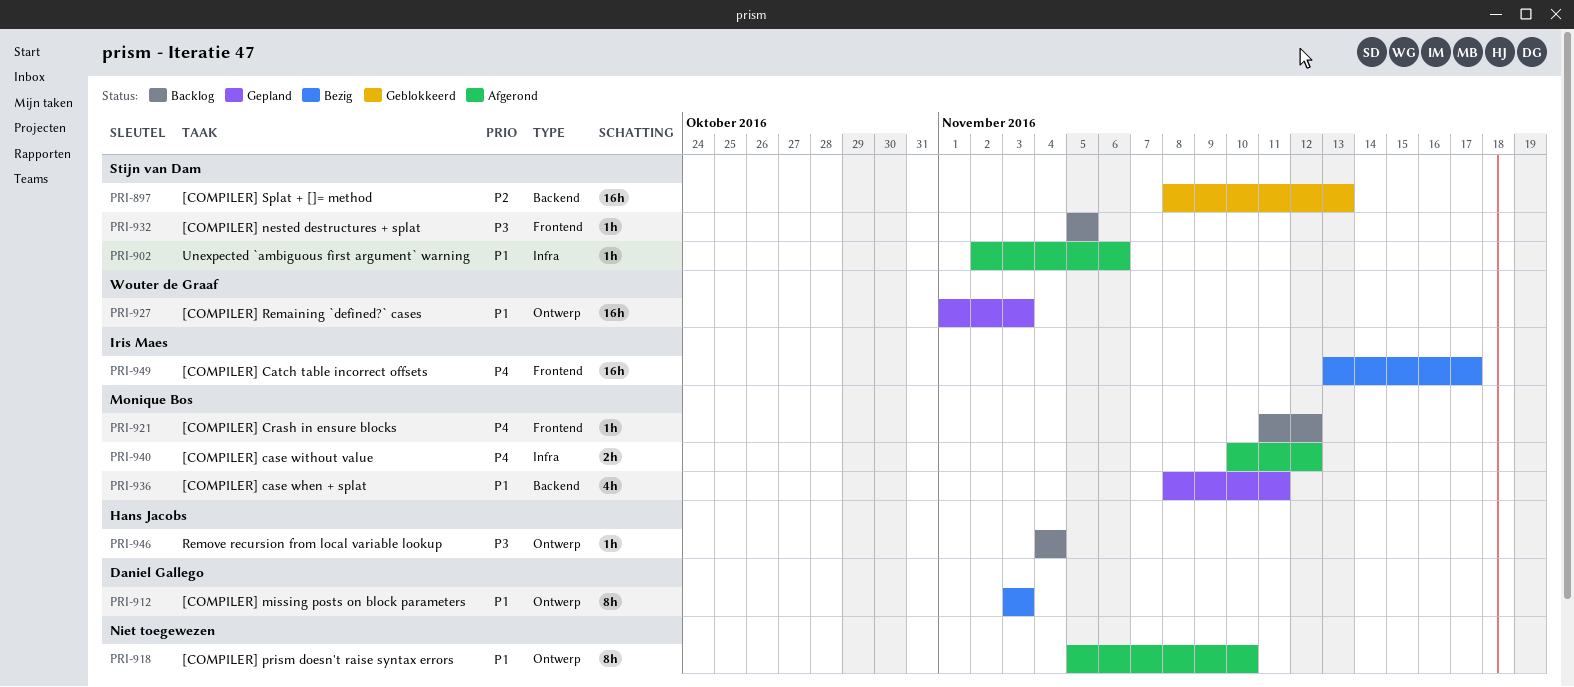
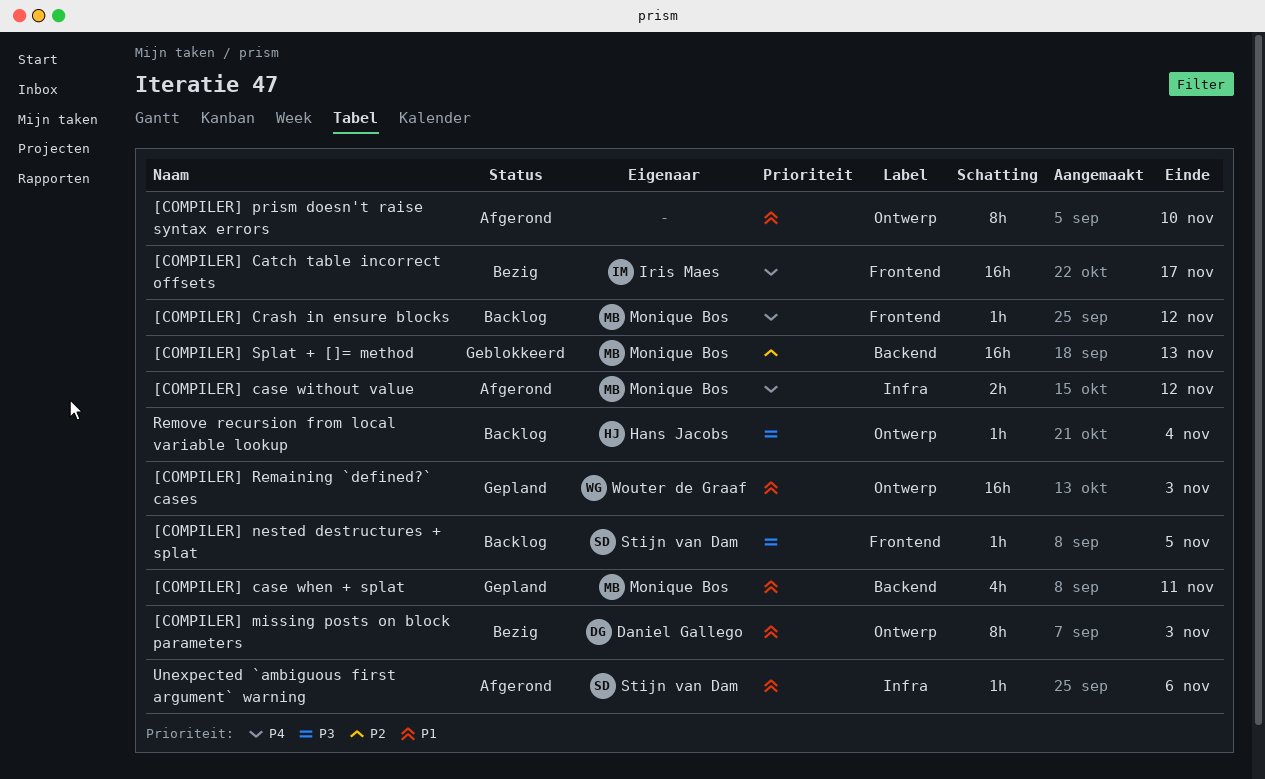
[COMPILER] Splat + []= method, owner: Stijn van Dam -> Monique Bos

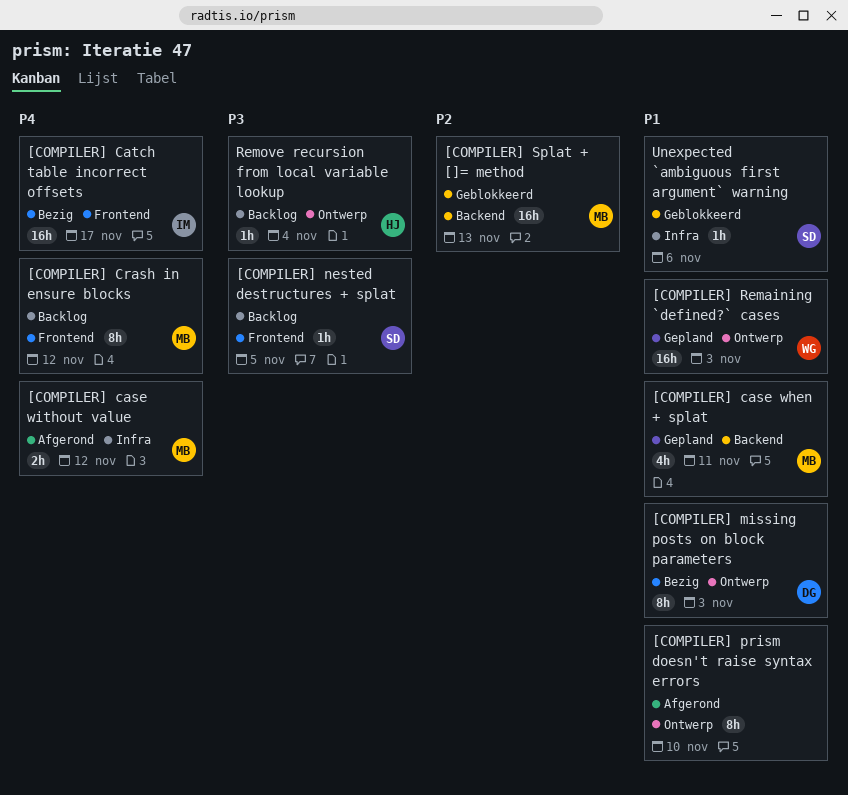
[COMPILER] Crash in ensure blocks, estimate: 1h -> 8h
Unexpected `ambiguous first argument` warning, status: Afgerond -> Geblokkeerd

